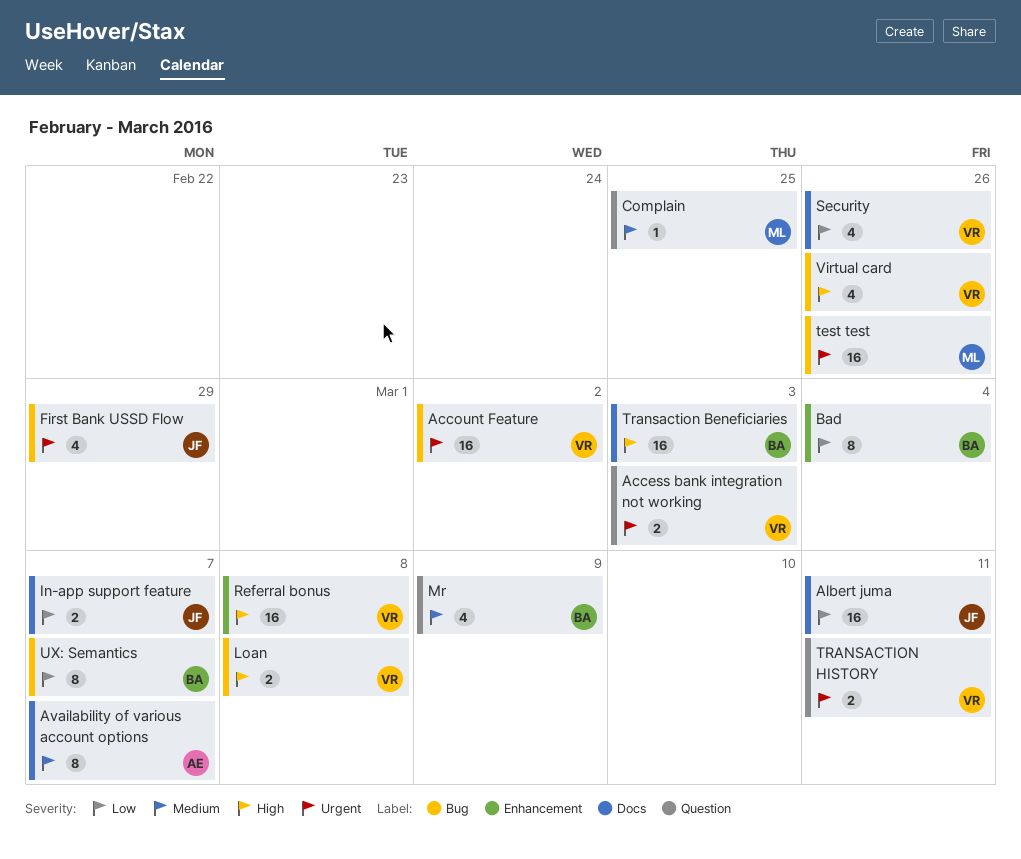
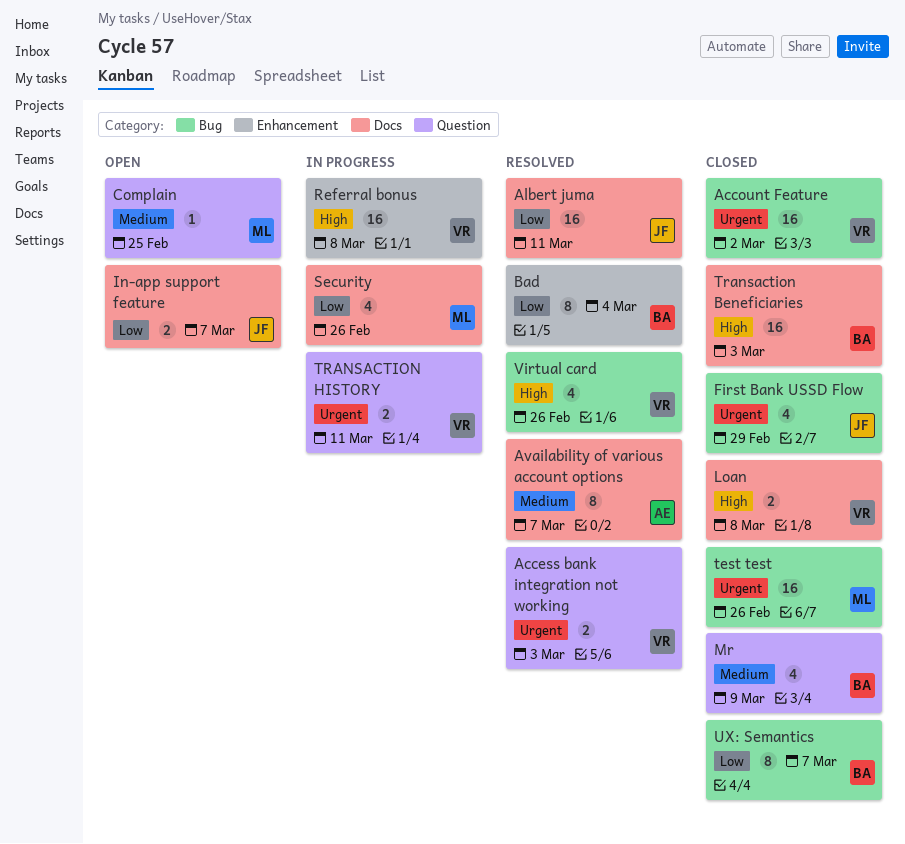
Loan, label: Bug -> Docs
Security, owner: VR -> ML

